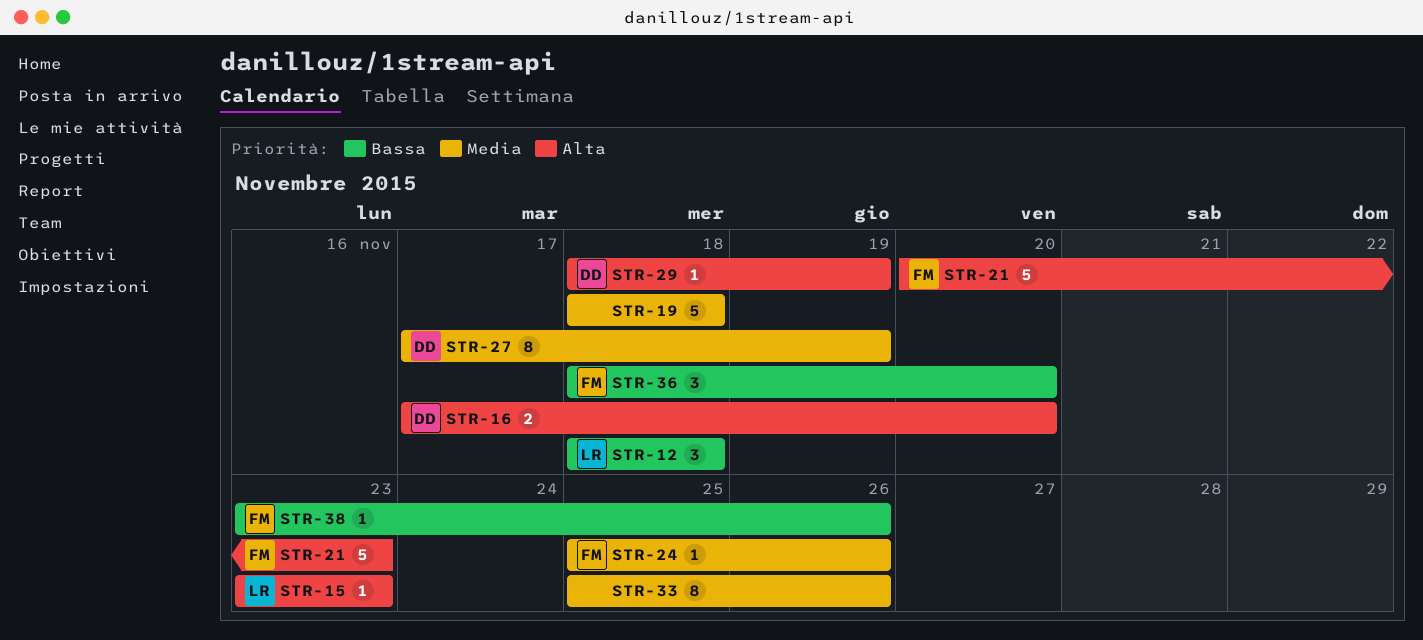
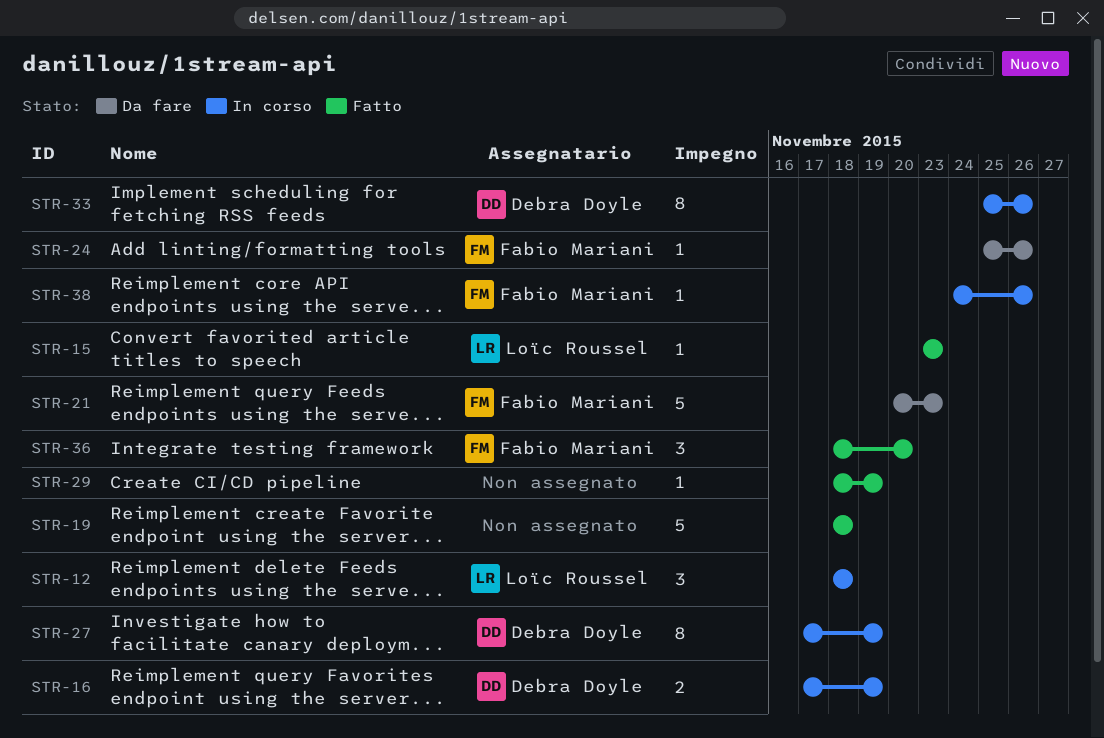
STR-16, due: Nov 20 -> Nov 19
STR-29, owner: Debra Doyle -> none
STR-33, owner: none -> Debra Doyle
STR-38, start: Nov 23 -> Nov 24

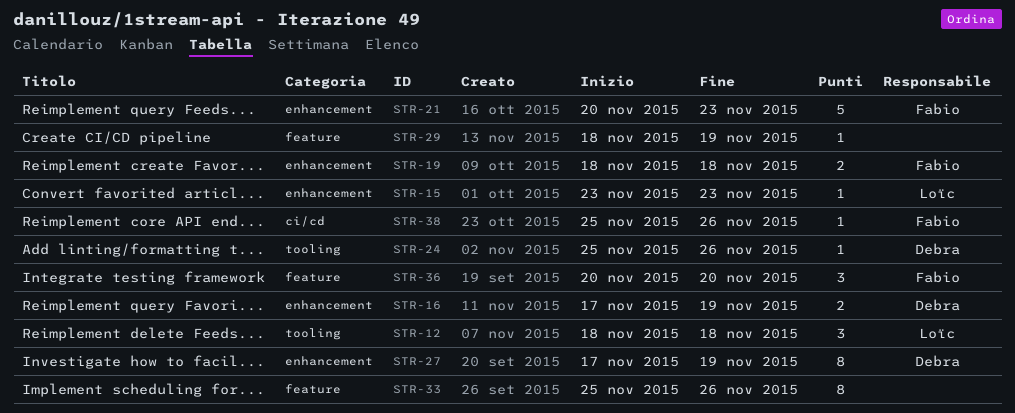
STR-19, owner: none -> Fabio Mariani
STR-19, estimate: 5 -> 2
STR-24, owner: Fabio Mariani -> Debra Doyle
STR-33, owner: Debra Doyle -> none
STR-36, start: Nov 18 -> Nov 20
STR-38, start: Nov 24 -> Nov 25

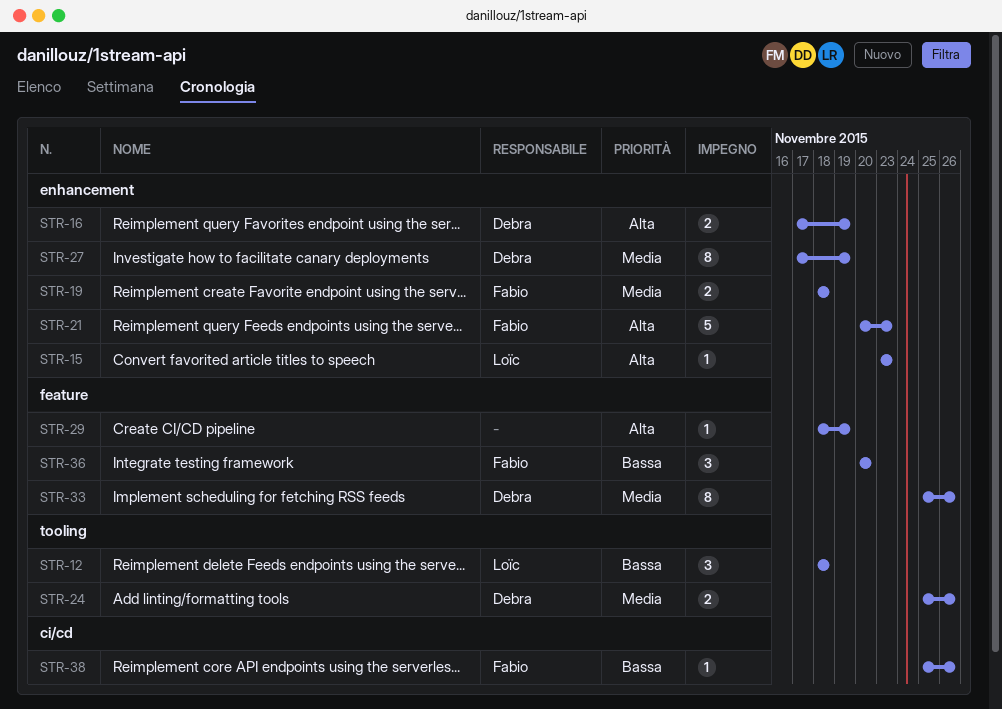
STR-24, estimate: 1 -> 2
STR-33, owner: none -> Debra

